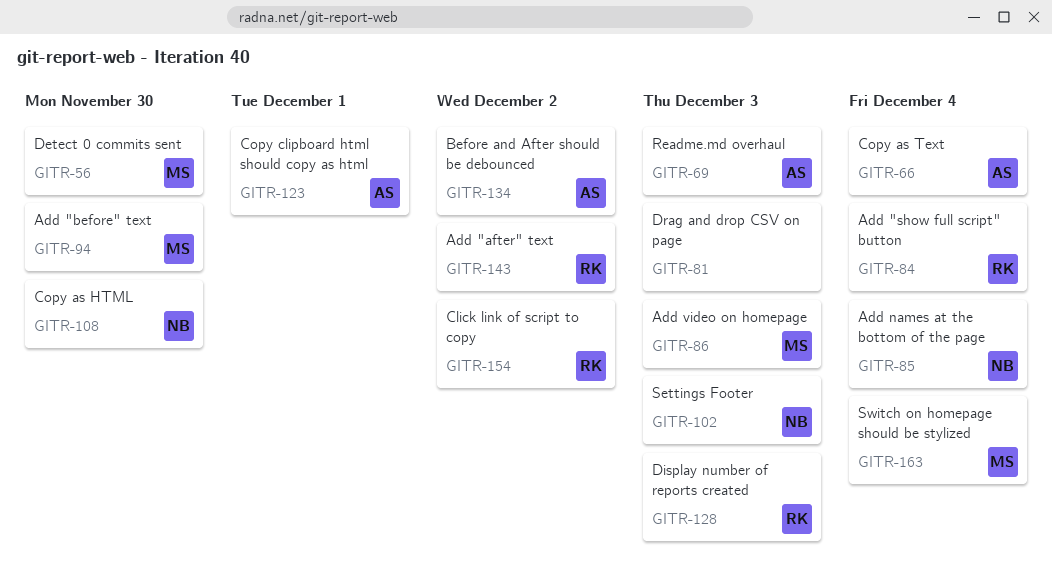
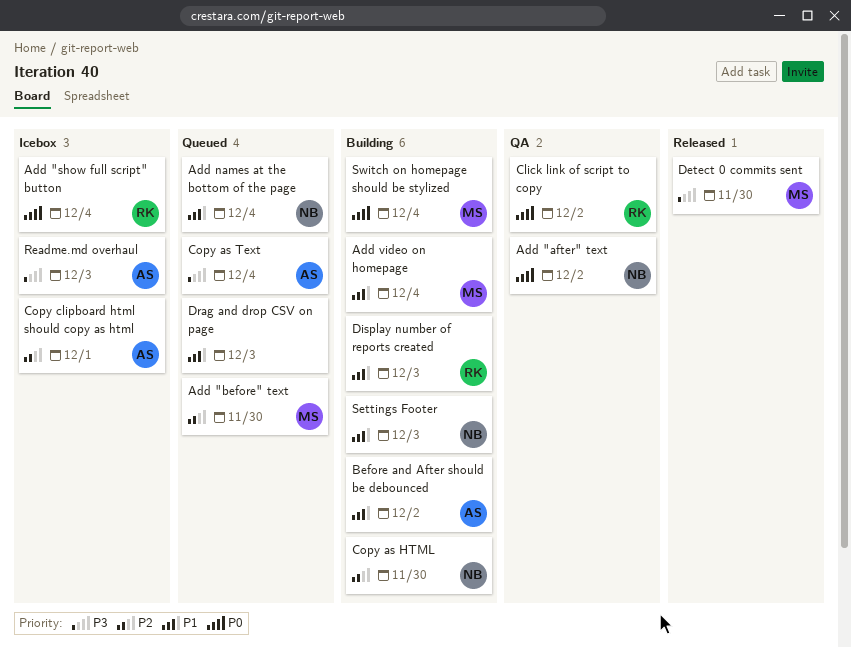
Add "after" text, owner: RK -> NB
Add video on homepage, due: Dec 3 -> Dec 4

